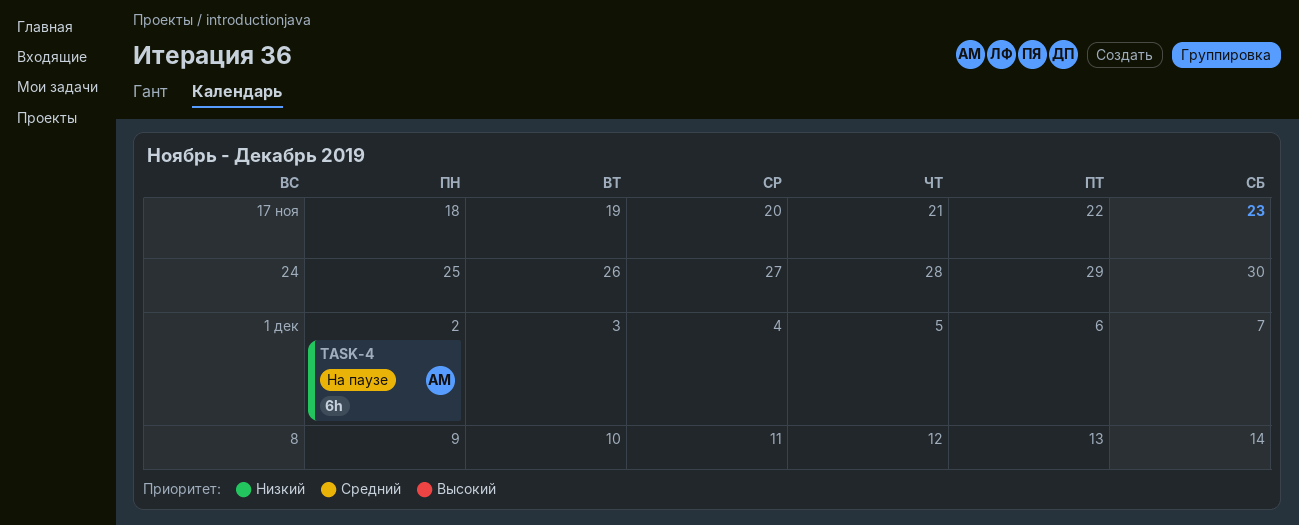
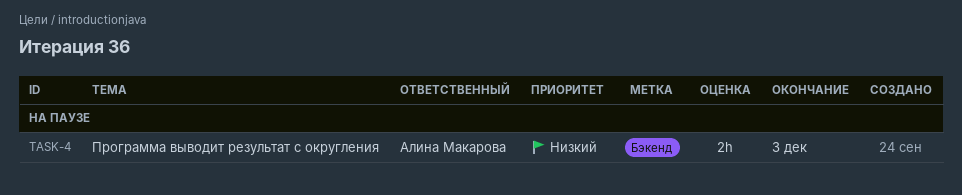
TASK-4, estimate: 6h -> 2h
TASK-4, due: Dec 2 -> Dec 3

